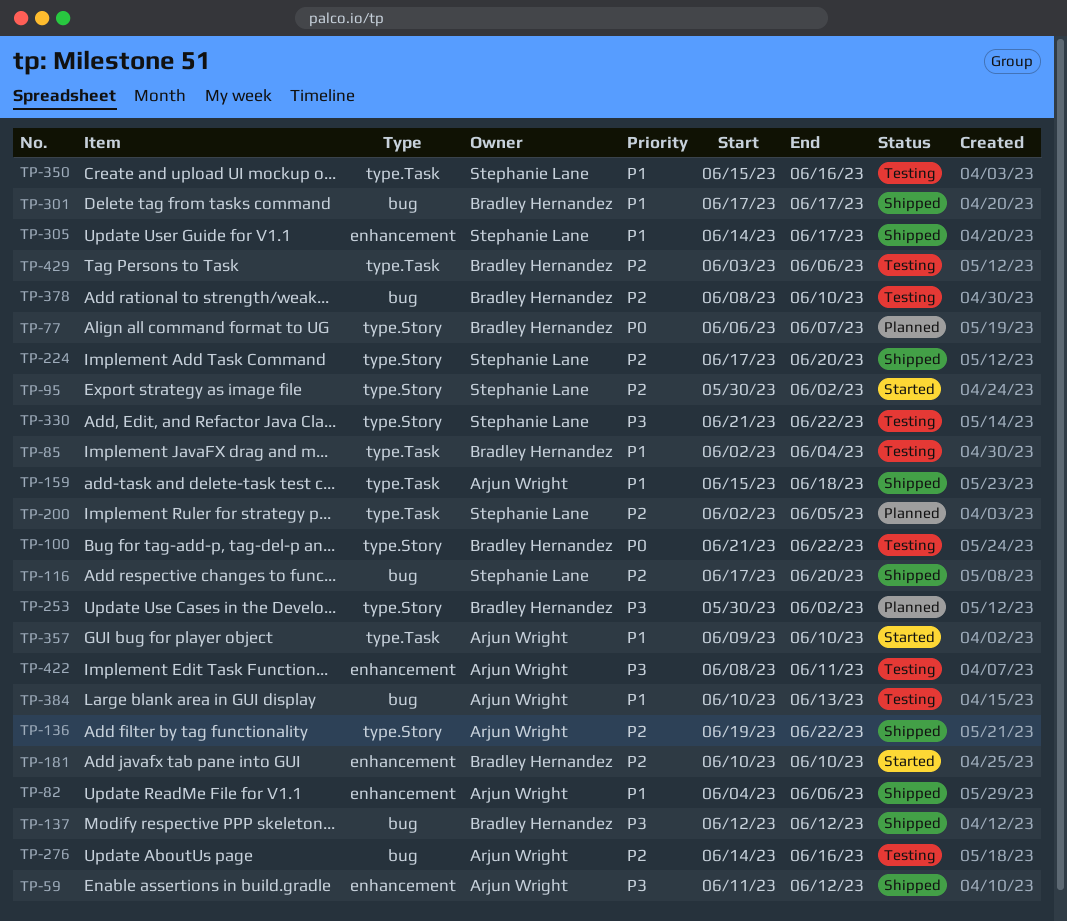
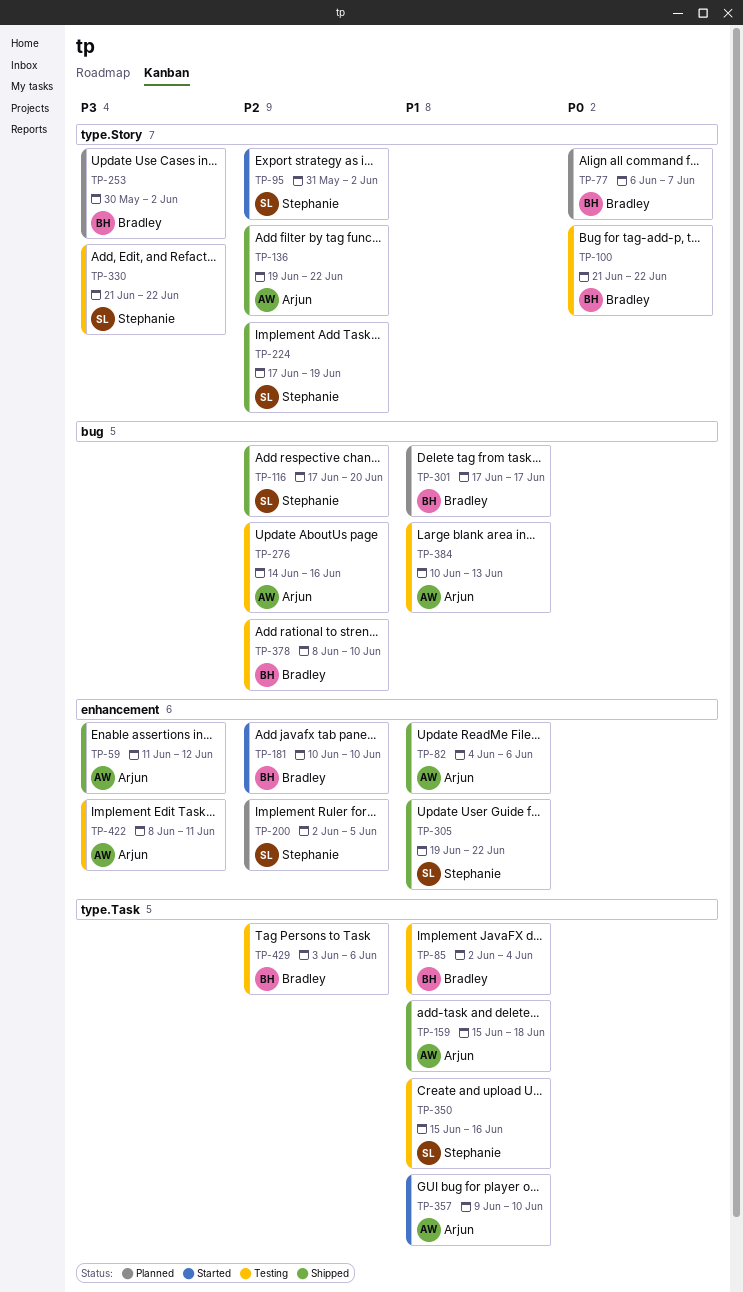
TP-95, start: May 30 -> May 31
TP-137: present -> none
TP-200, label: type.Task -> enhancement
TP-224, due: Jun 20 -> Jun 19
TP-301, status: Shipped -> Planned
TP-305, start: Jun 14 -> Jun 19
TP-305, due: Jun 17 -> Jun 22

